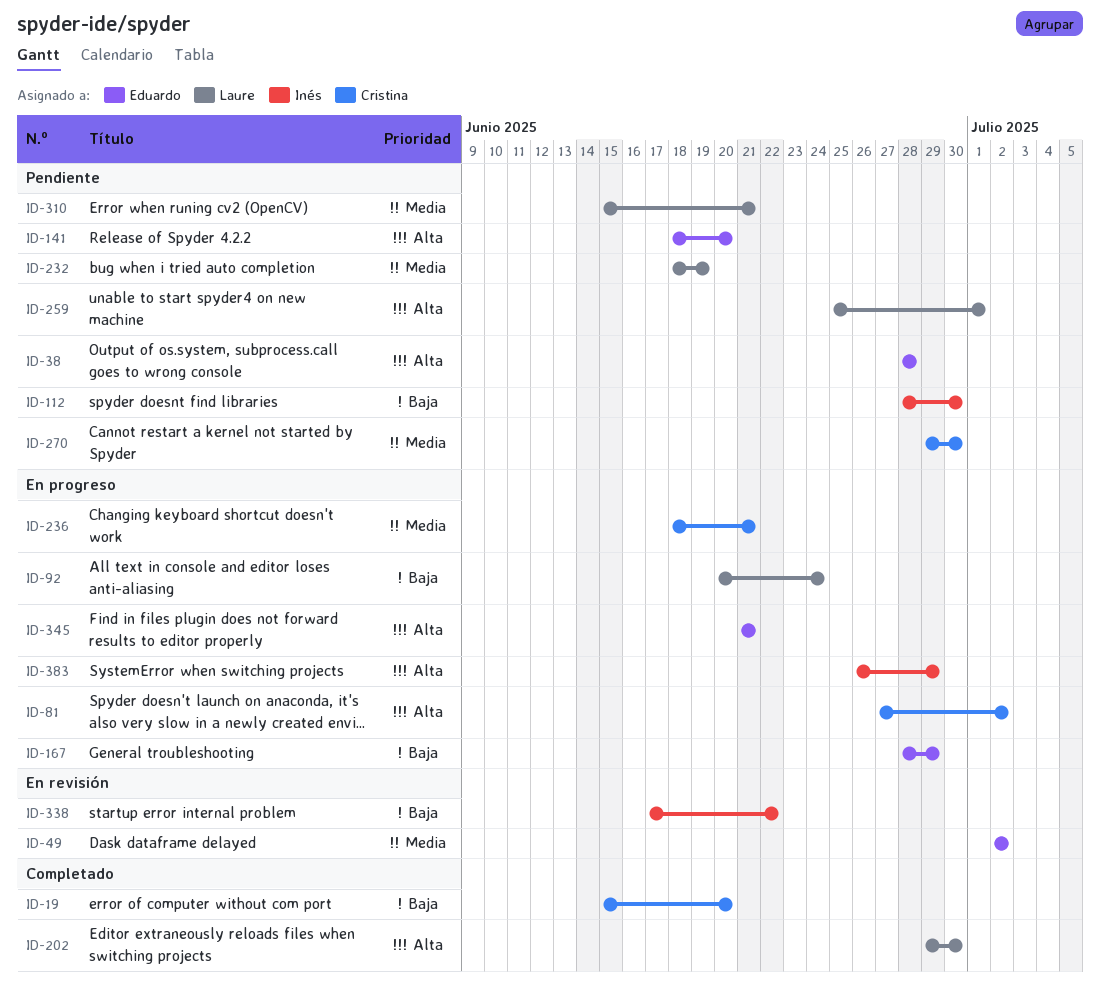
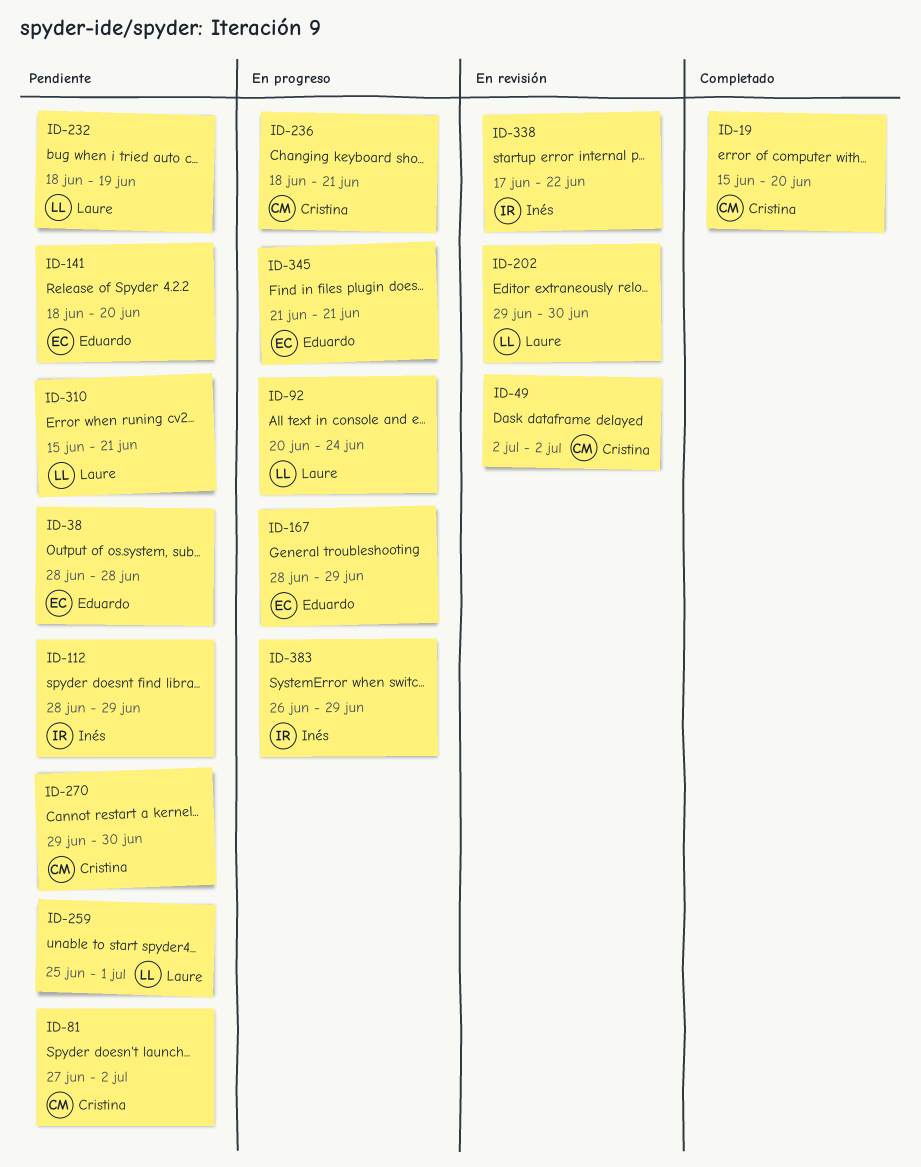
ID-49, owner: Eduardo -> Cristina
ID-81, status: En progreso -> Pendiente
ID-112, due: Jun 30 -> Jun 29
ID-202, status: Completado -> En revisión

